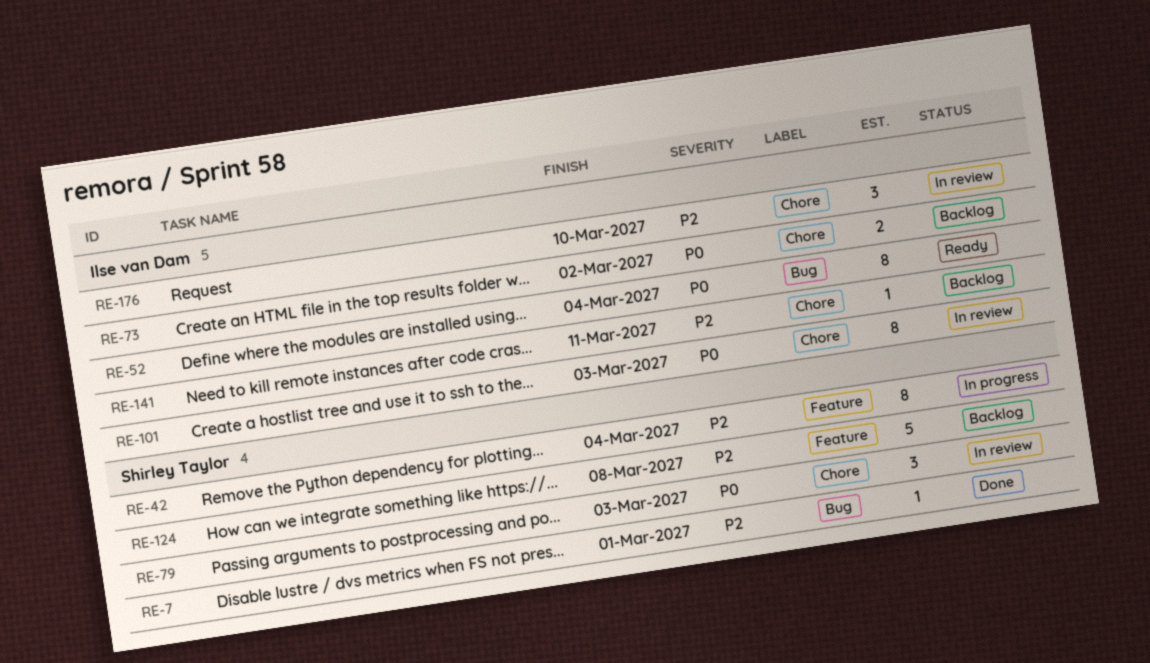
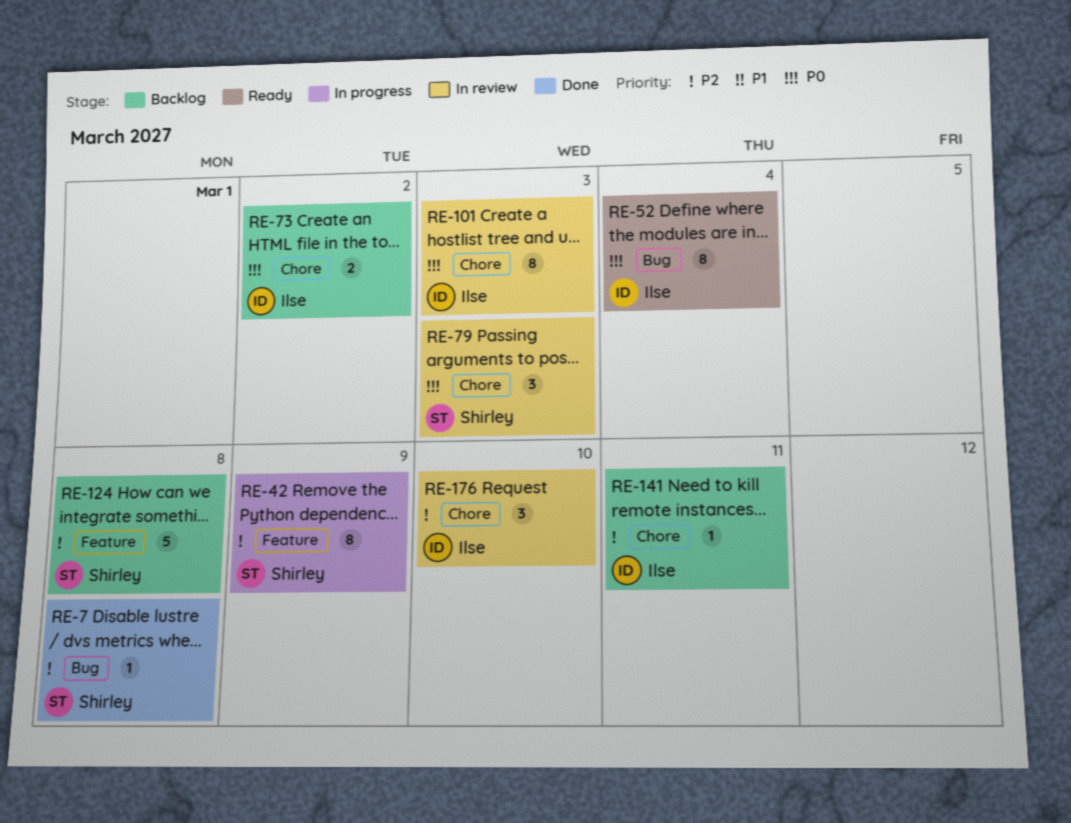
RE-7, due: Mar 1 -> Mar 8
RE-42, due: Mar 4 -> Mar 9

